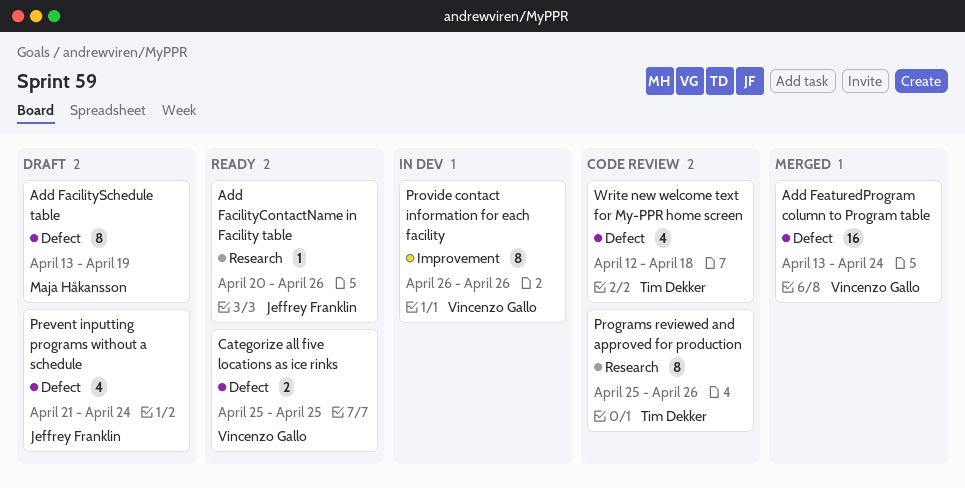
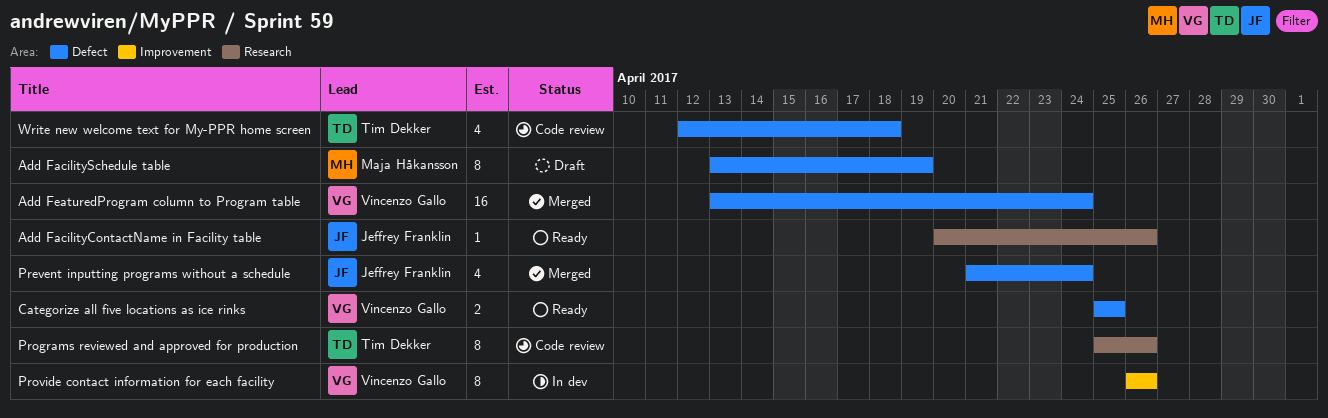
Prevent inputting programs without a schedule, status: Draft -> Merged

